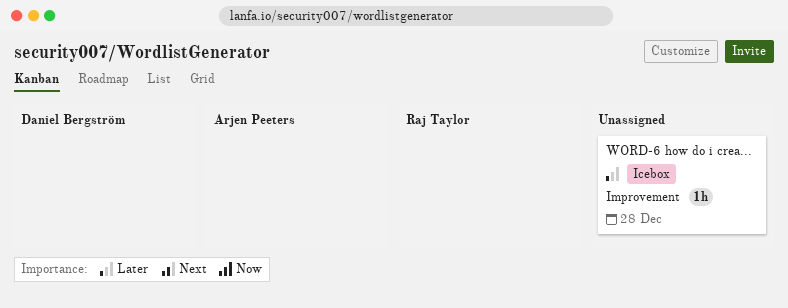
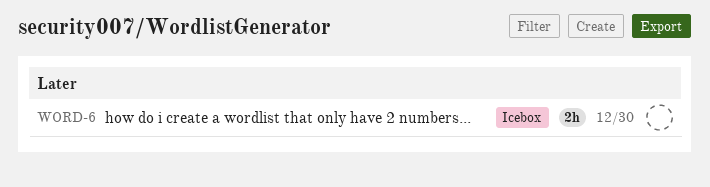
WORD-6, estimate: 1h -> 2h
WORD-6, due: Dec 28 -> Dec 30

